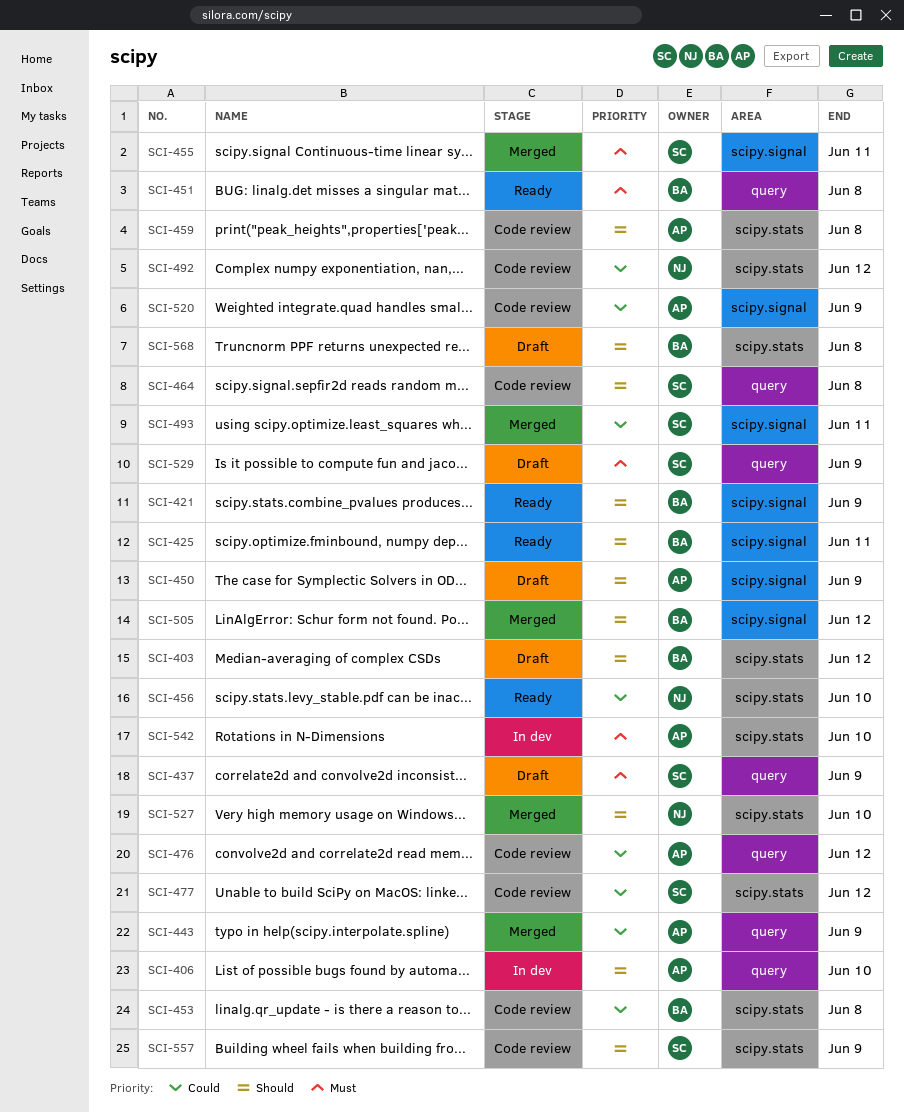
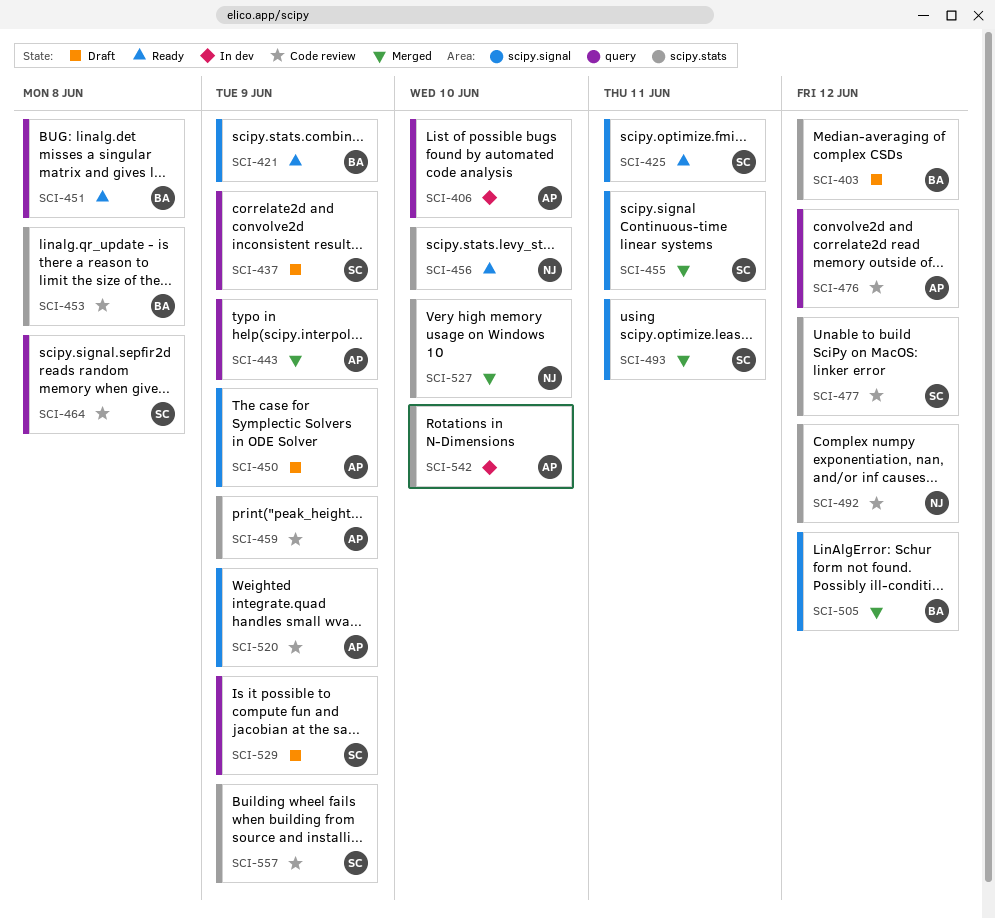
SCI-425, owner: BA -> SC
SCI-459, due: Jun 8 -> Jun 9
SCI-568: present -> none

